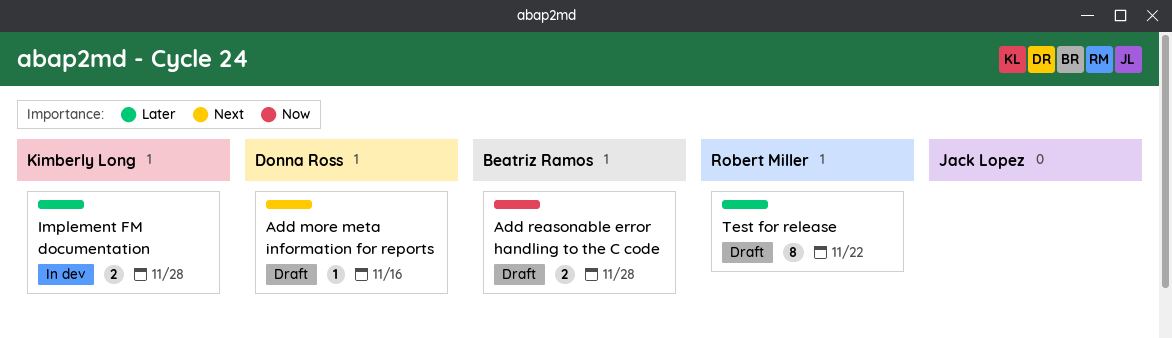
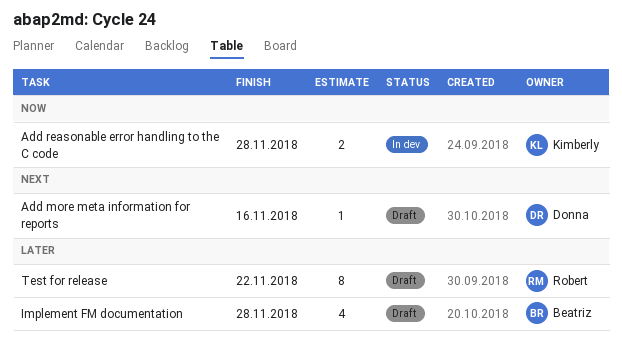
Add reasonable error handling to the C code, status: Draft -> In dev
Add reasonable error handling to the C code, owner: Beatriz Ramos -> Kimberly Long
Implement FM documentation, status: In dev -> Draft
Implement FM documentation, owner: Kimberly Long -> Beatriz Ramos
Implement FM documentation, estimate: 2 -> 4

